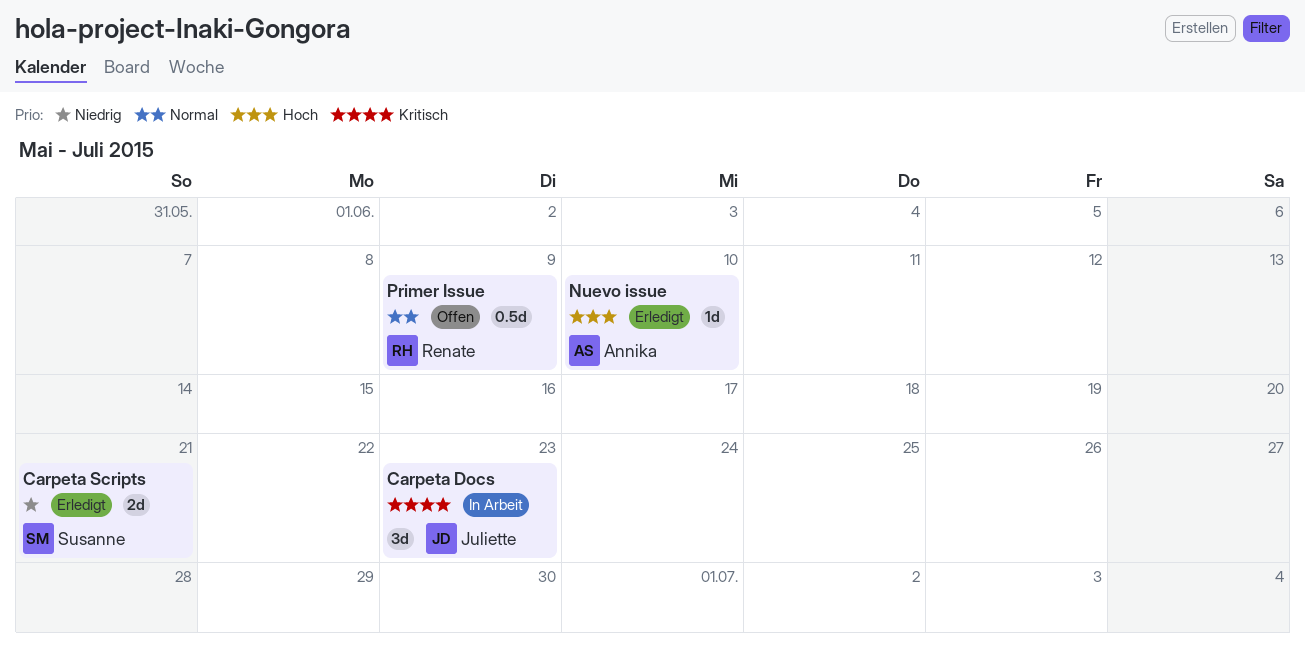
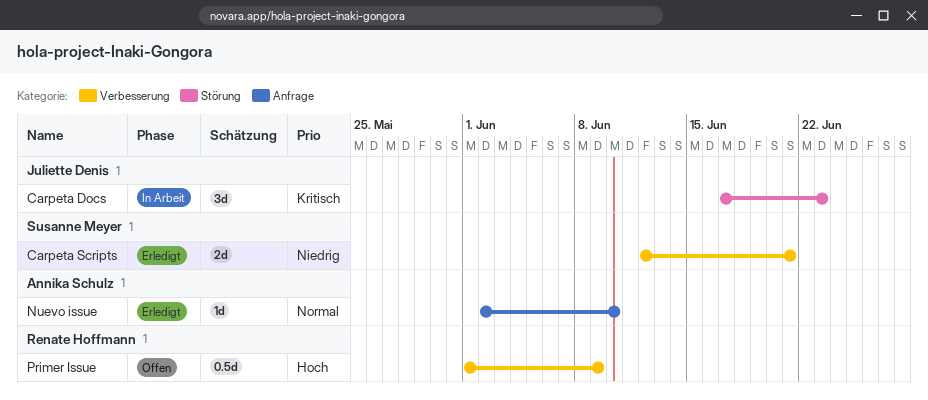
Nuevo issue, priority: Hoch -> Normal
Primer Issue, priority: Normal -> Hoch

